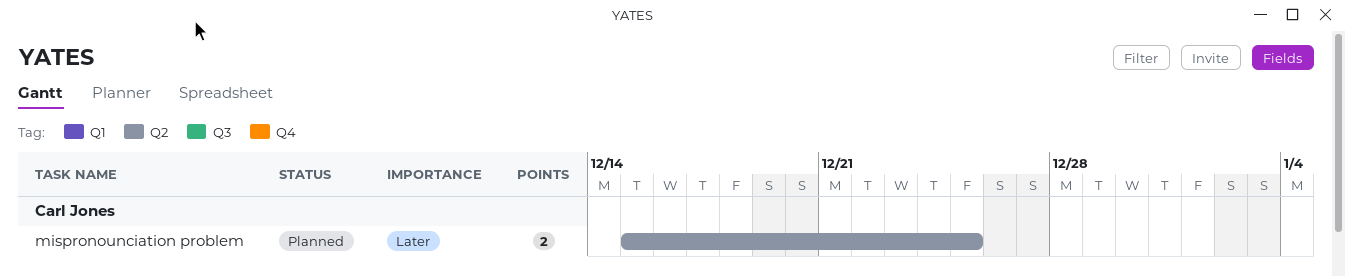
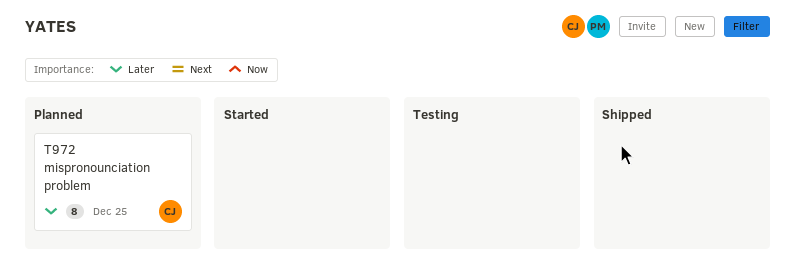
mispronounciation problem, estimate: 2 -> 8

